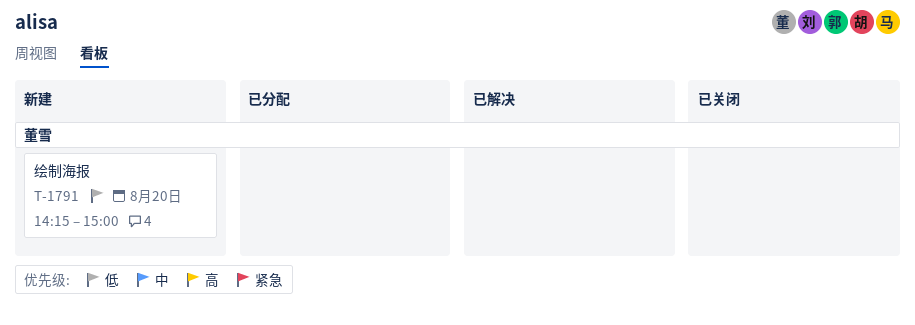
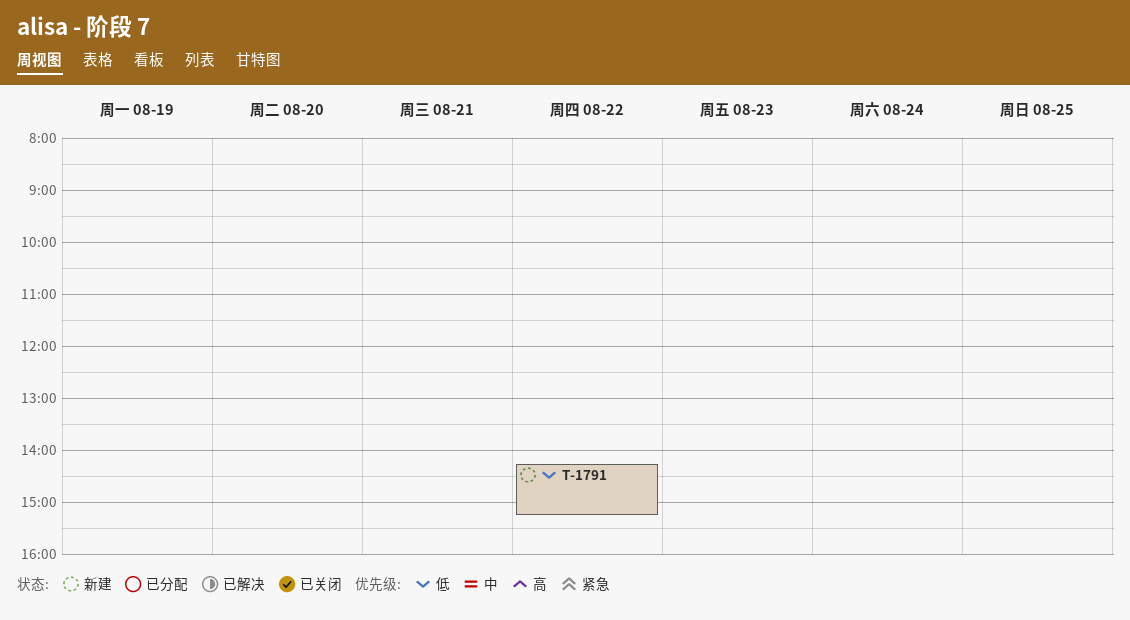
T-1791, day: Aug 20 -> Aug 22
T-1791, ends: 15:00 -> 15:15

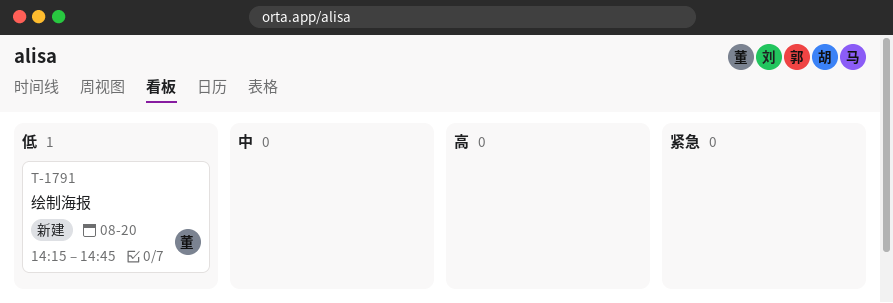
T-1791, day: Aug 22 -> Aug 20
T-1791, ends: 15:15 -> 14:45

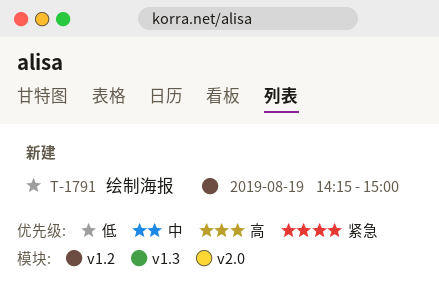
T-1791, day: Aug 20 -> Aug 19
T-1791, ends: 14:45 -> 15:00

